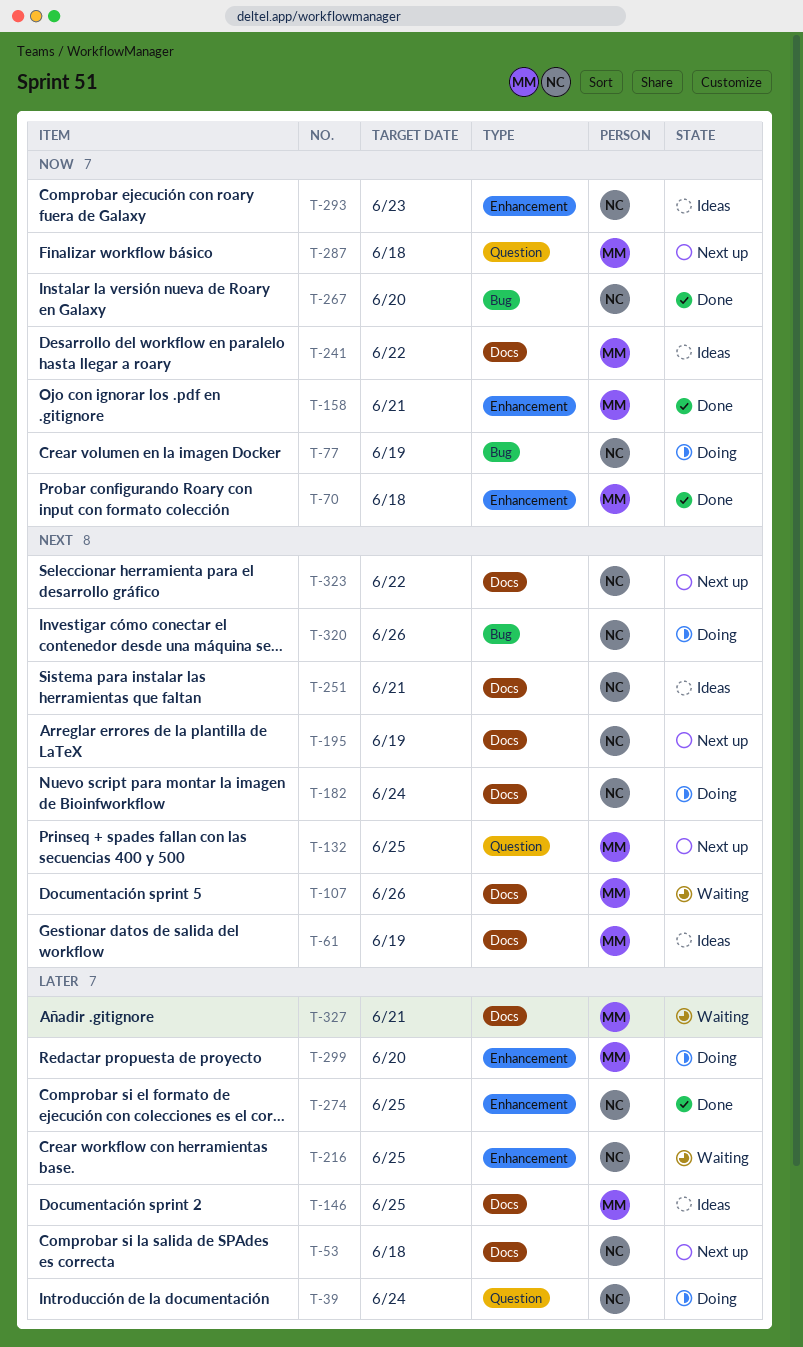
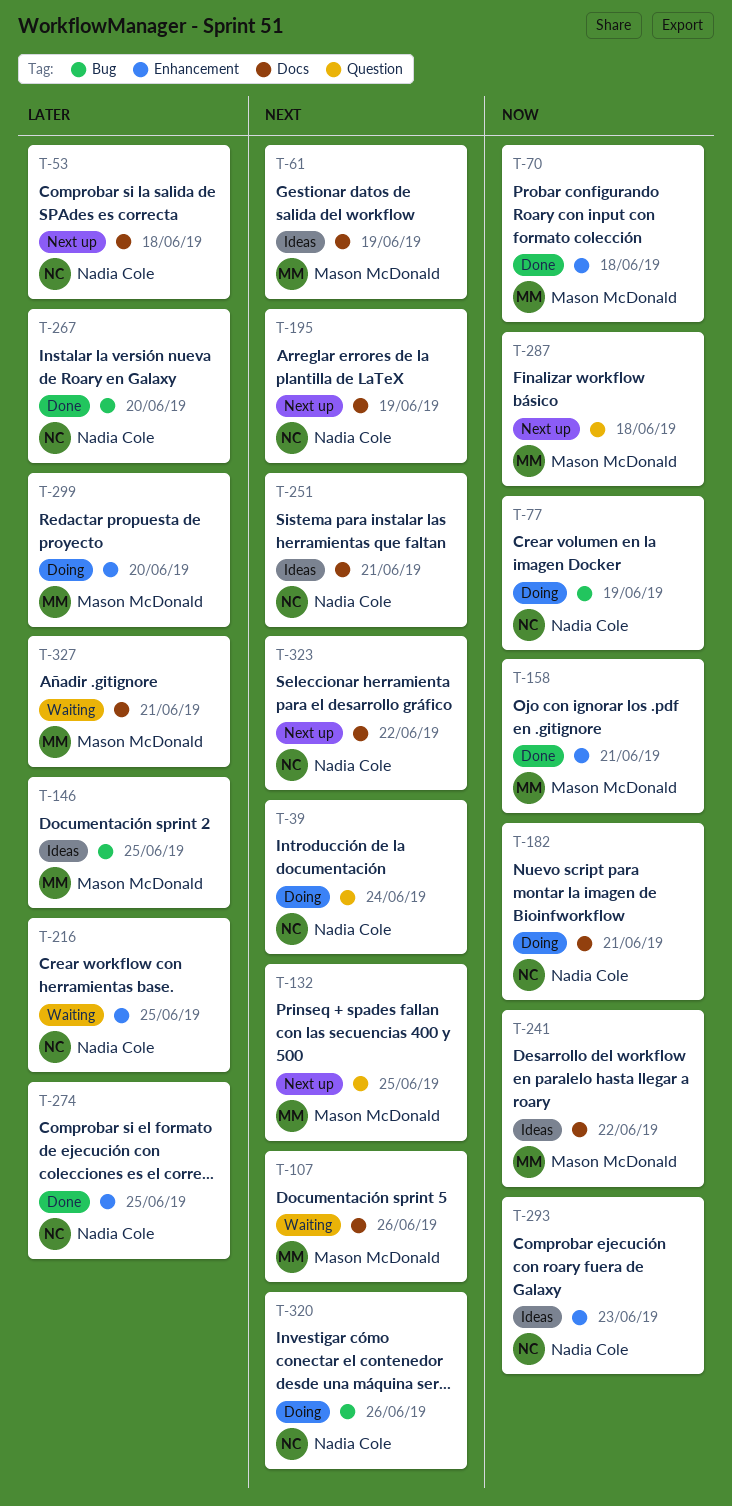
T-39, priority: Later -> Next
T-146, label: Docs -> Bug
T-182, priority: Next -> Now
T-182, due: Jun 24 -> Jun 21
T-267, priority: Now -> Later

